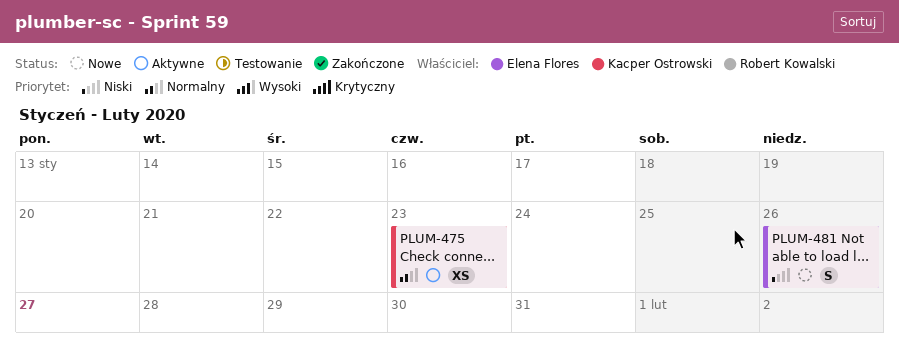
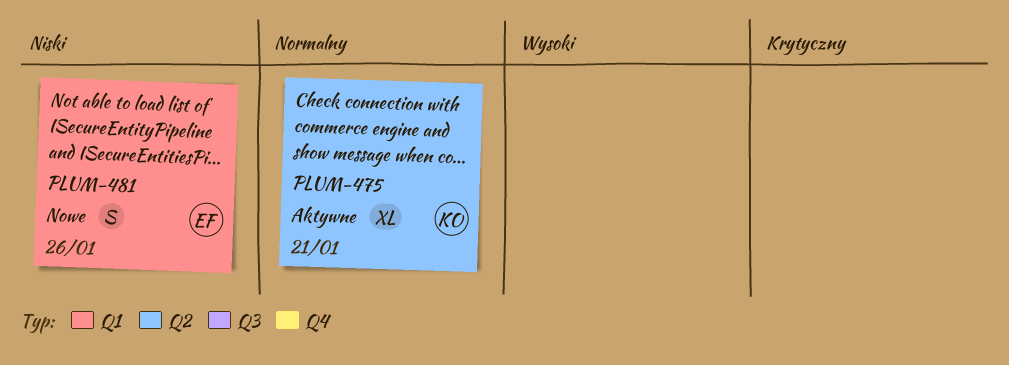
PLUM-475, estimate: XS -> XL
PLUM-475, due: Jan 23 -> Jan 21

